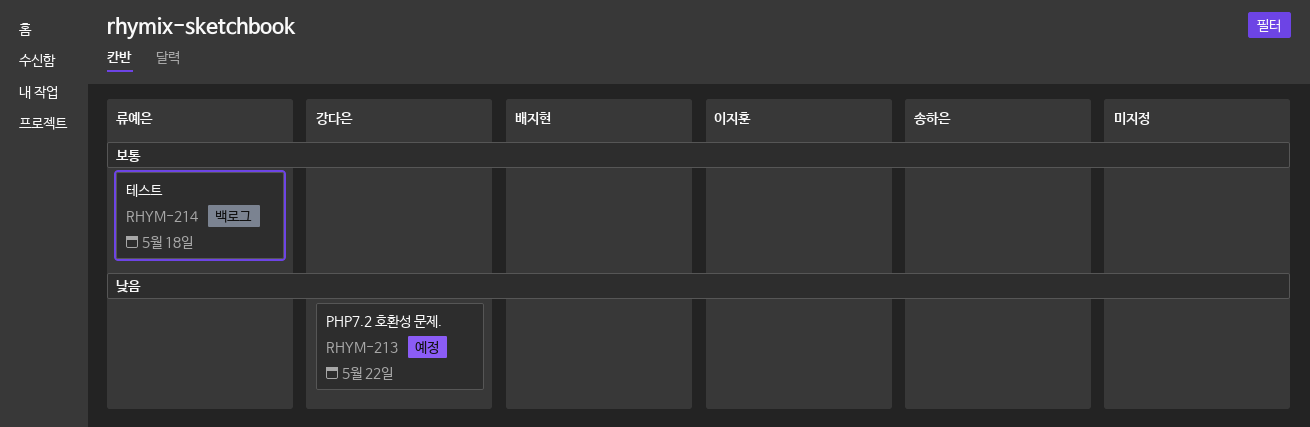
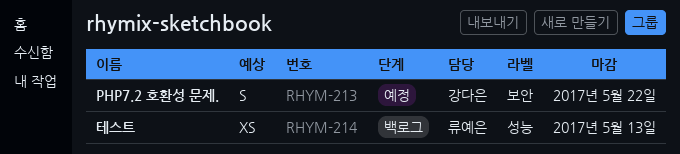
RHYM-214, due: May 18 -> May 13

